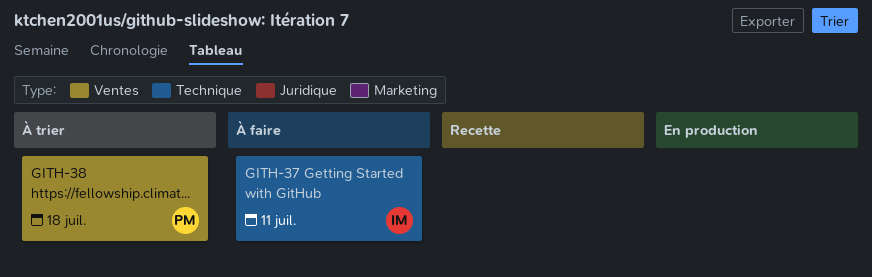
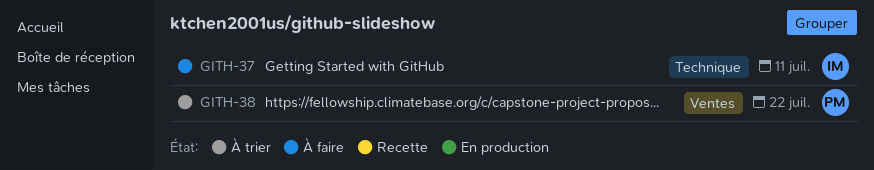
GITH-38, due: Jul 18 -> Jul 22

